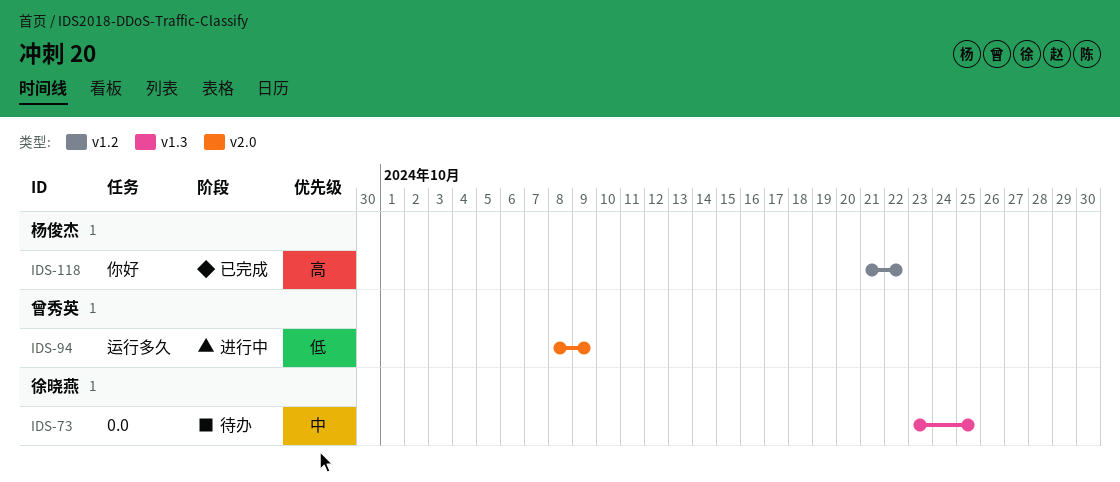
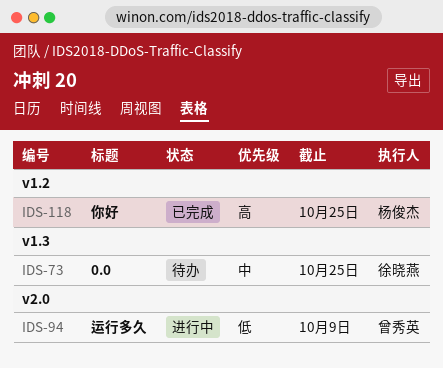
IDS-118, due: Oct 22 -> Oct 25

